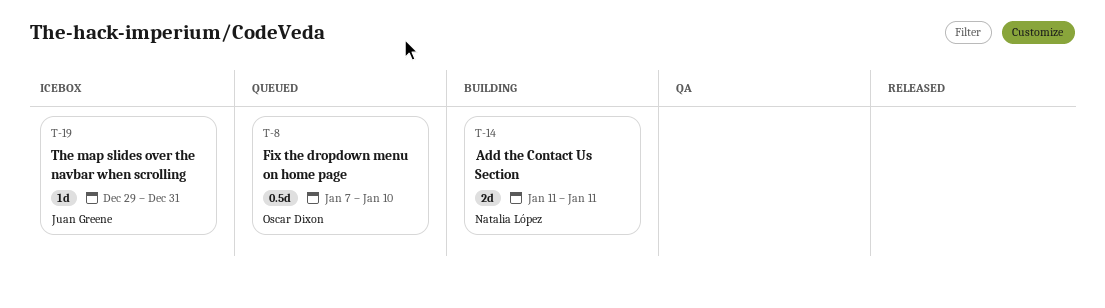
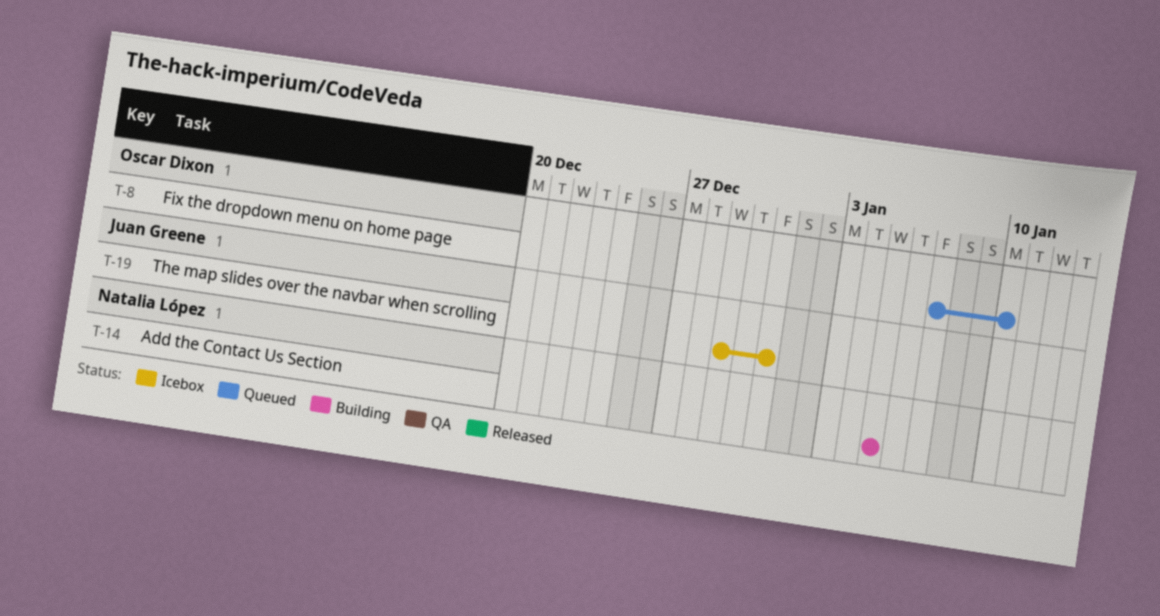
T-14, start: Jan 11 -> Jan 5
T-14, due: Jan 11 -> Jan 5

